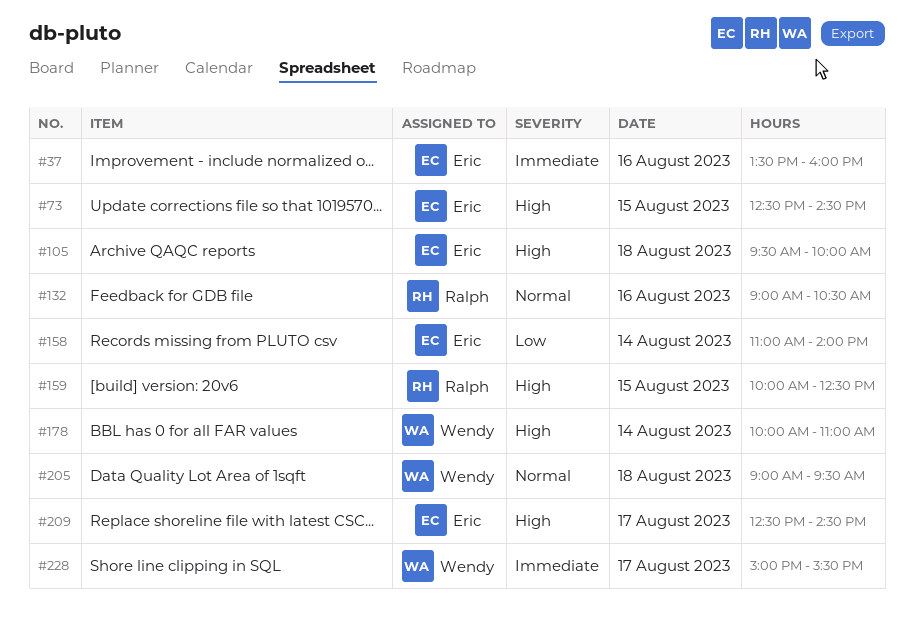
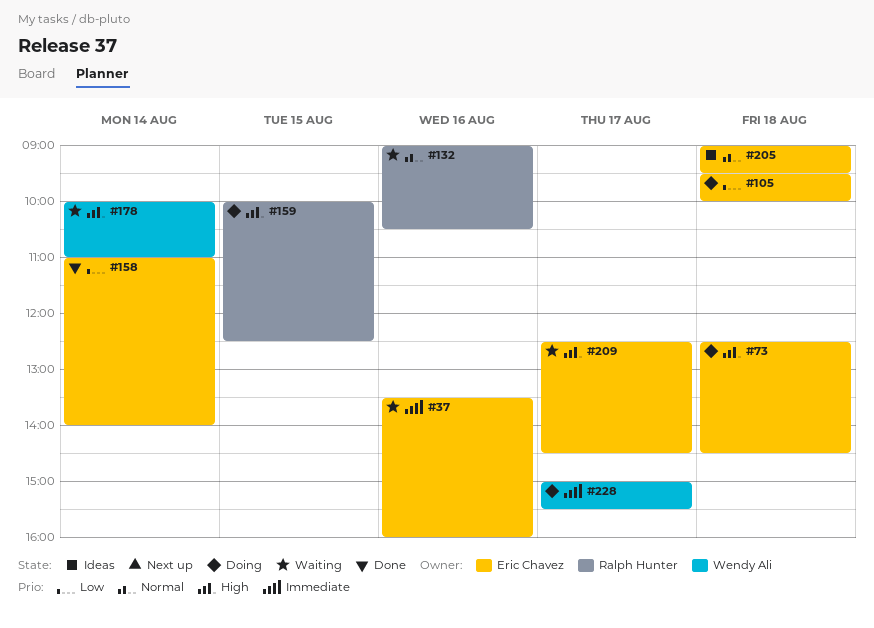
#73, day: Aug 15 -> Aug 18
#105, priority: High -> Low
#205, owner: Wendy Ali -> Eric Chavez

